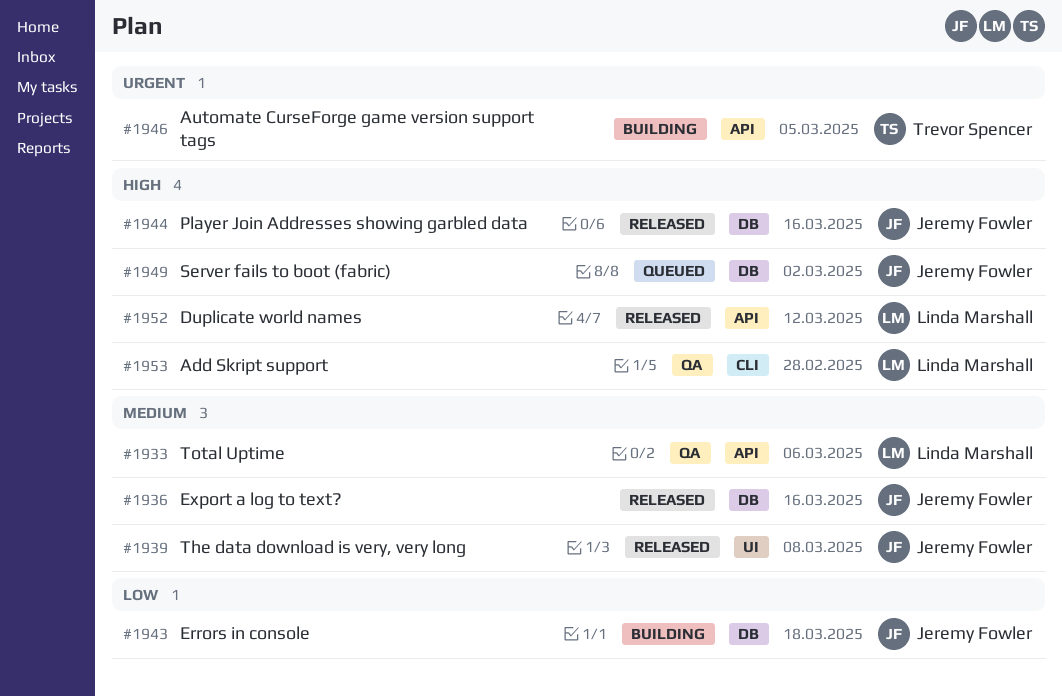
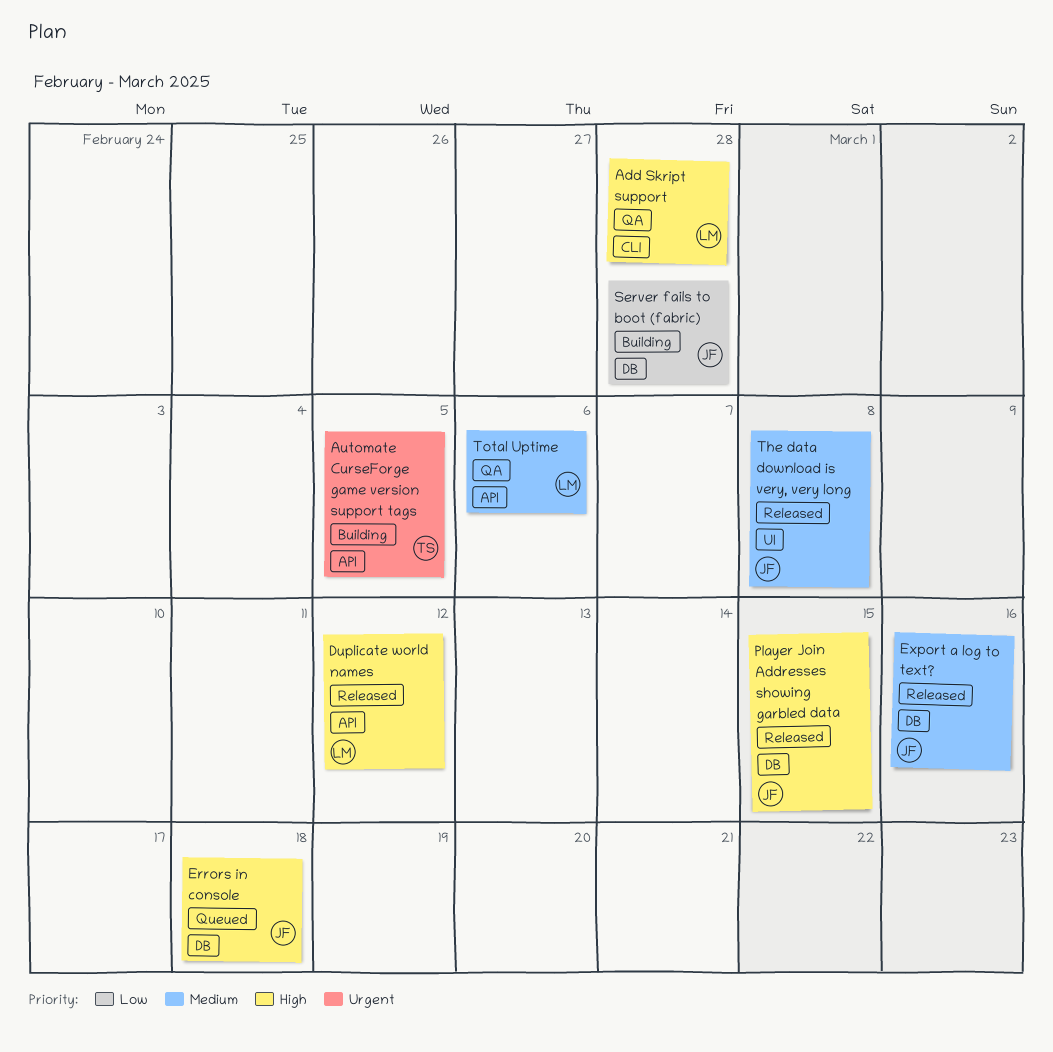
Errors in console, status: Building -> Queued
Errors in console, priority: Low -> High
Player Join Addresses showing garbled data, due: Mar 16 -> Mar 15
Server fails to boot (fabric), status: Queued -> Building
Server fails to boot (fabric), priority: High -> Low
Server fails to boot (fabric), due: Mar 2 -> Feb 28

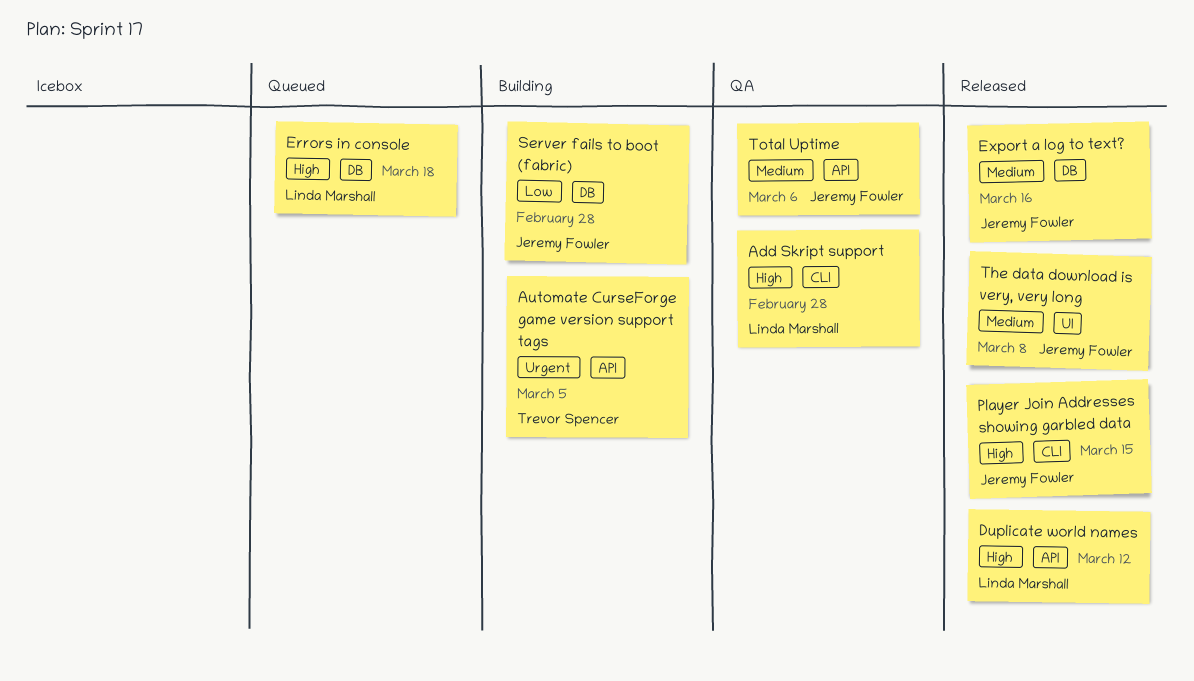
Errors in console, owner: Jeremy Fowler -> Linda Marshall
Player Join Addresses showing garbled data, label: DB -> CLI
Total Uptime, owner: Linda Marshall -> Jeremy Fowler

